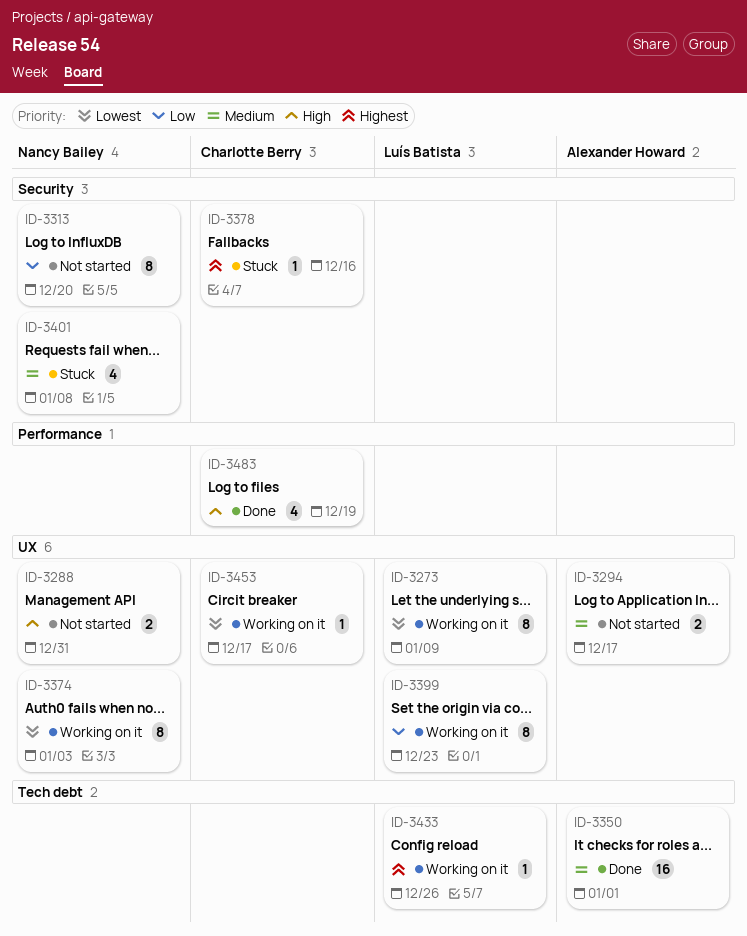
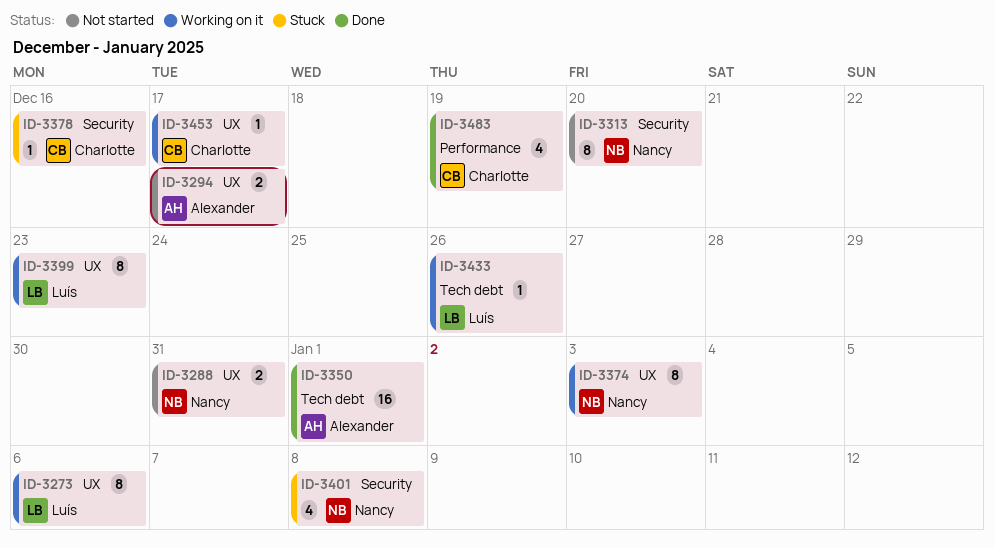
ID-3273, due: Jan 9 -> Jan 6

